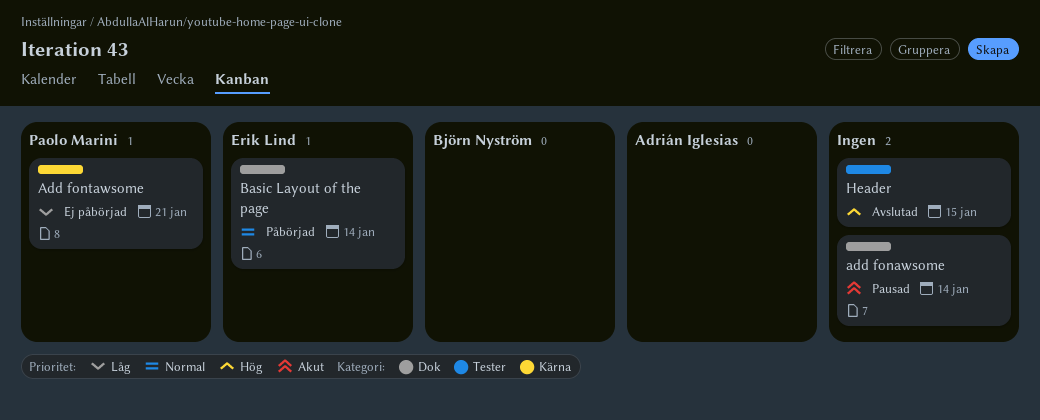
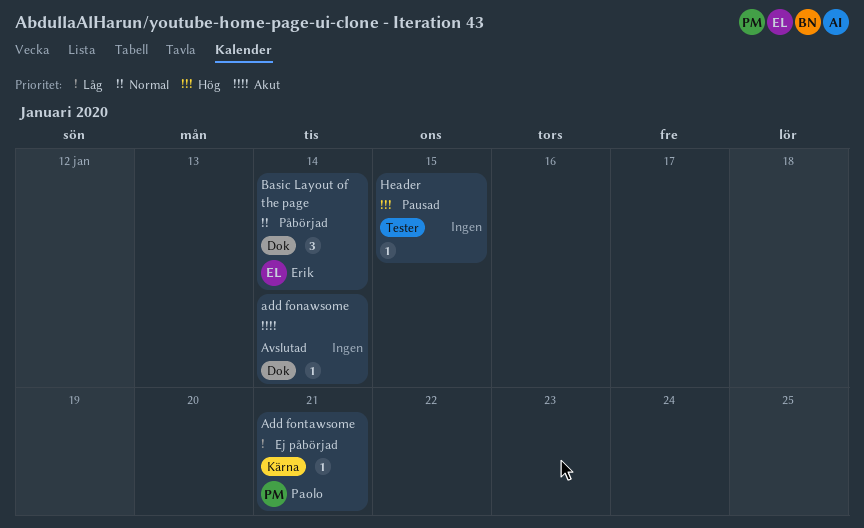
add fonawsome, status: Pausad -> Avslutad
Header, status: Avslutad -> Pausad

